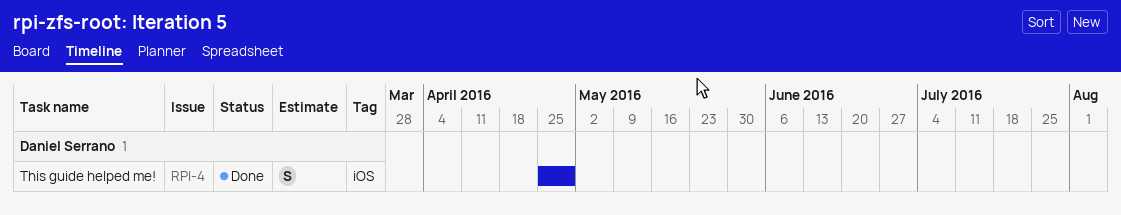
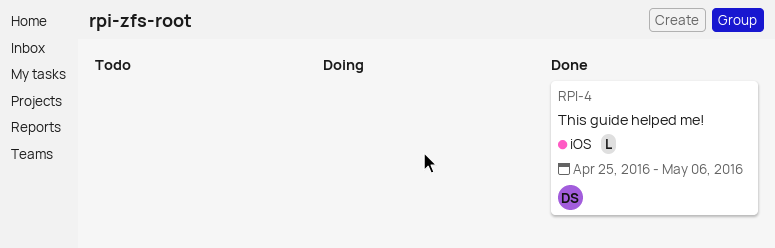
RPI-4, estimate: S -> L
RPI-4, due: Apr 29 -> May 6

